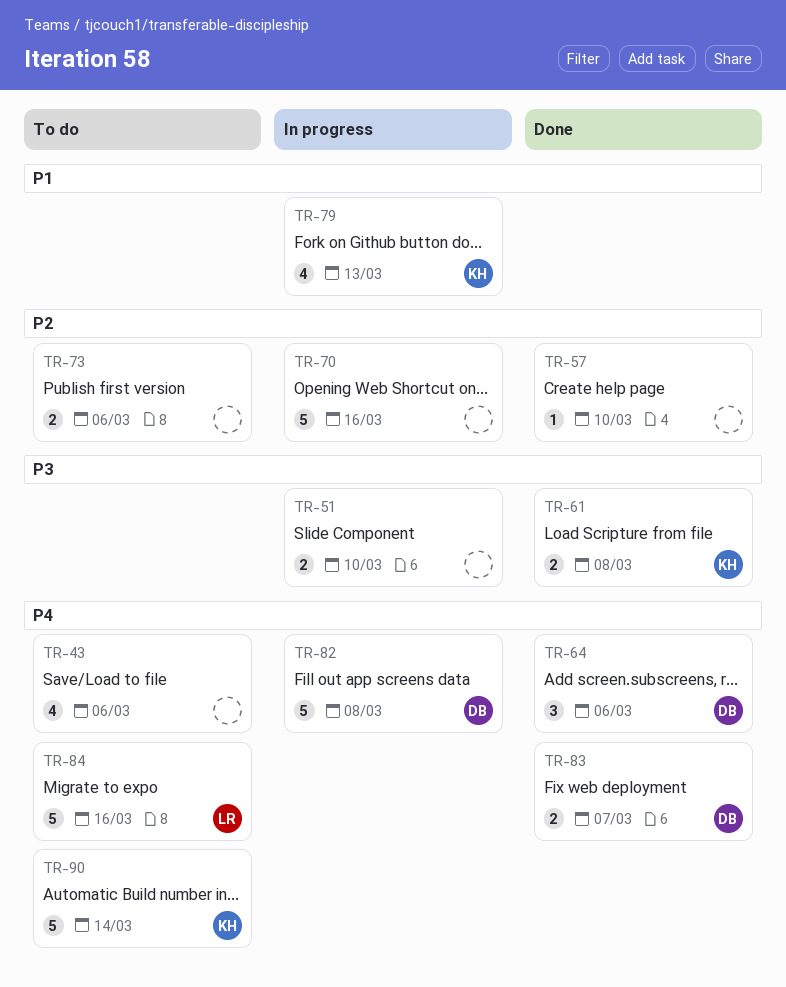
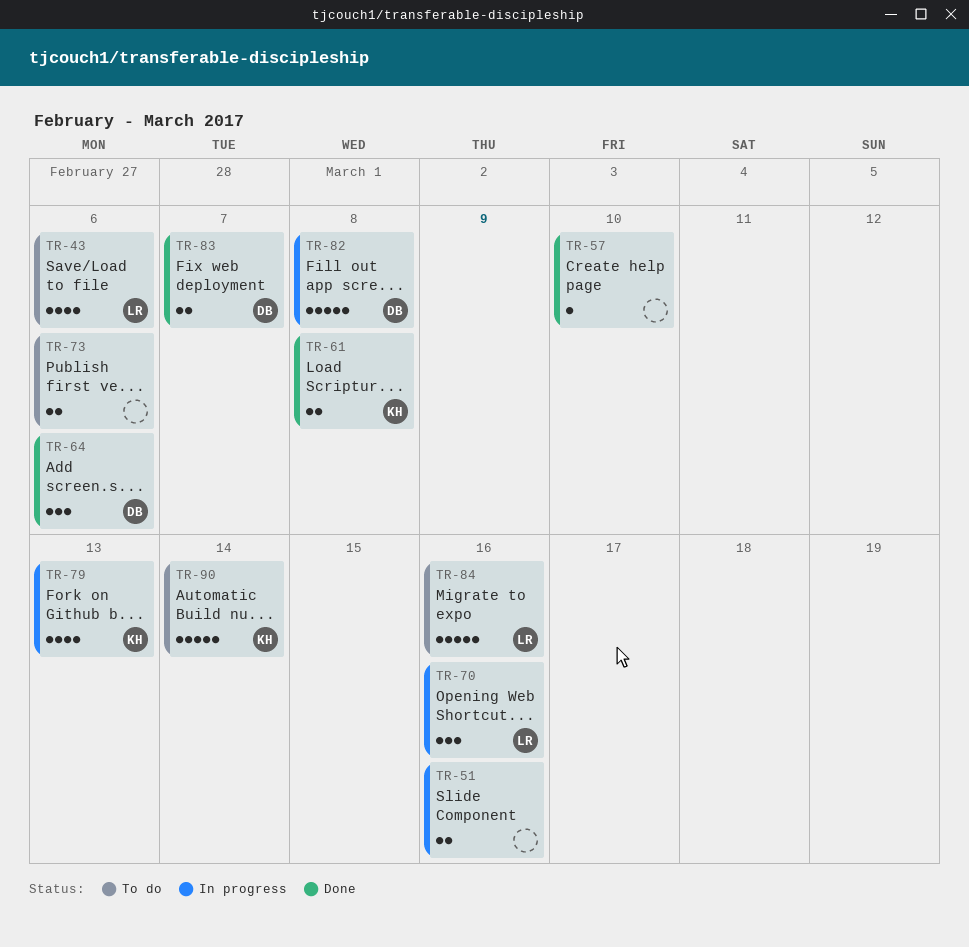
TR-43, owner: none -> LR
TR-51, due: Mar 10 -> Mar 16
TR-70, owner: none -> LR
TR-70, estimate: 5 -> 3

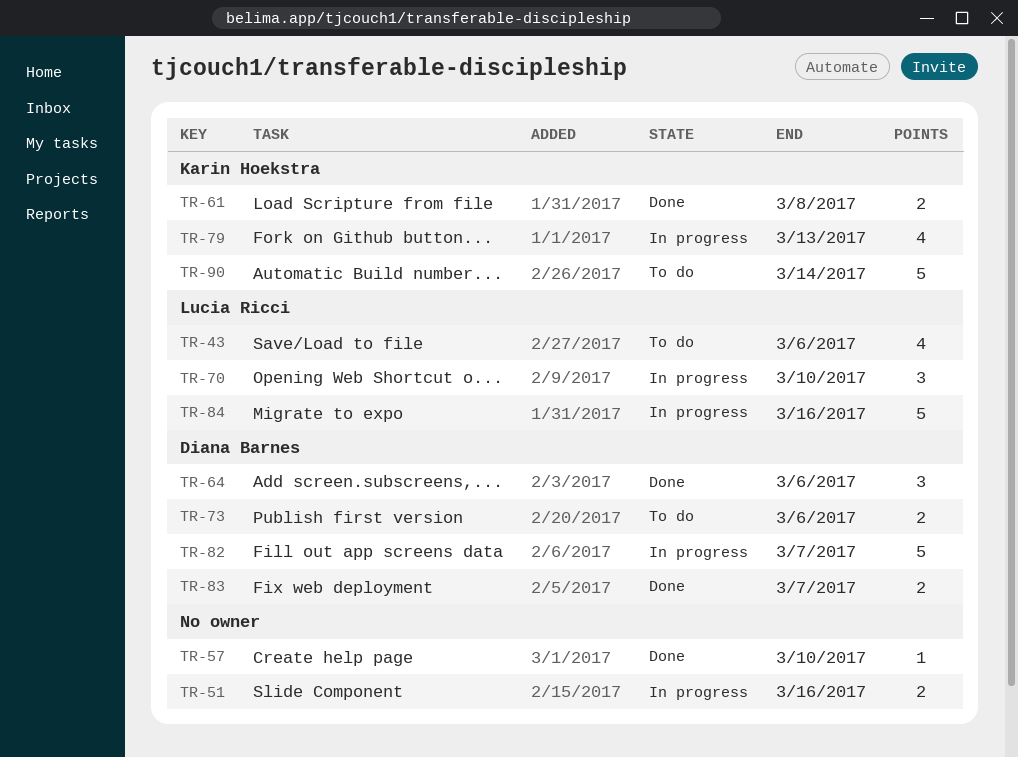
TR-70, due: Mar 16 -> Mar 10
TR-73, owner: none -> Diana Barnes
TR-82, due: Mar 8 -> Mar 7
TR-84, status: To do -> In progress

